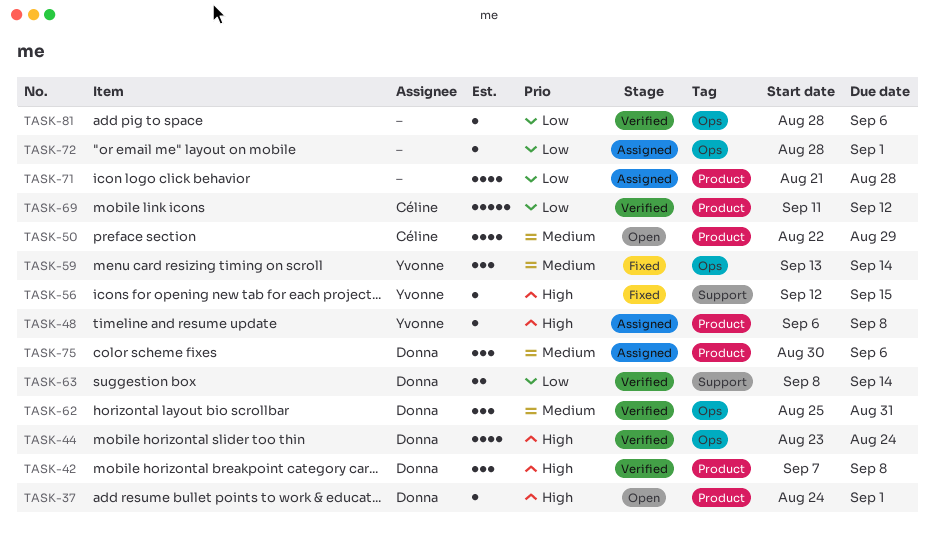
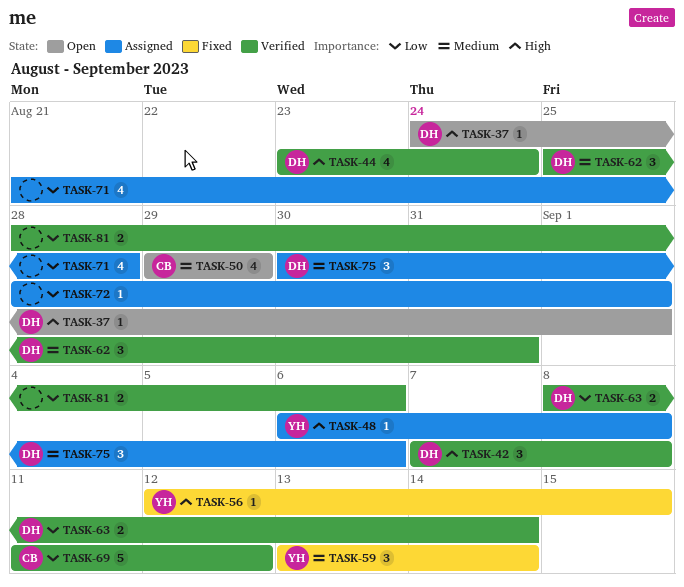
TASK-50, start: Aug 22 -> Aug 29
TASK-81, estimate: 1 -> 2

